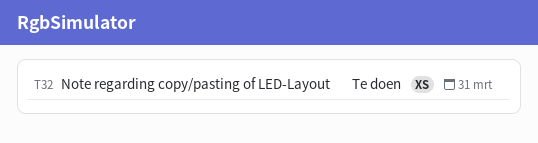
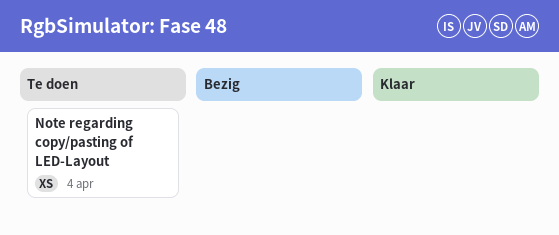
Note regarding copy/pasting of LED-Layout, due: Mar 31 -> Apr 4

